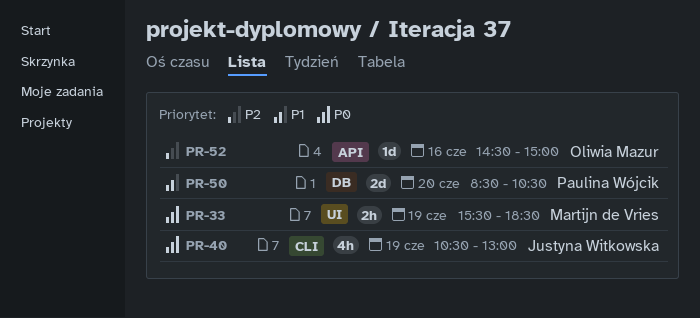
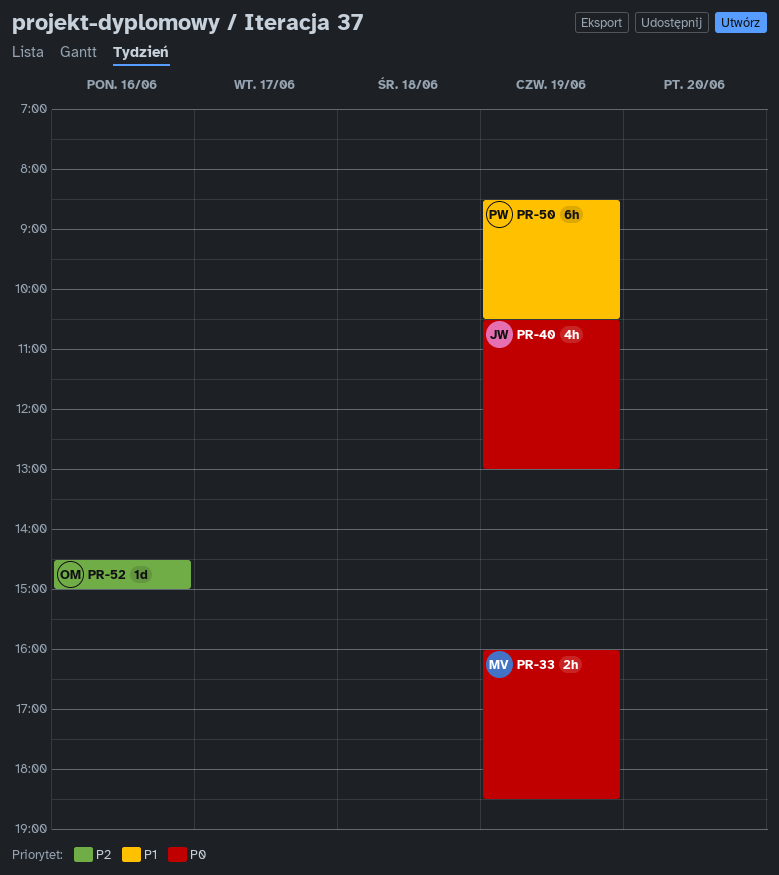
PR-33, begins: 15:30 -> 16:00
PR-50, estimate: 2d -> 6h
PR-50, day: Jun 20 -> Jun 19

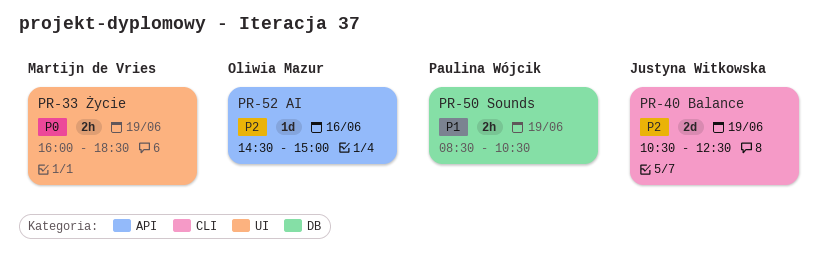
PR-40, priority: P0 -> P2
PR-40, estimate: 4h -> 2d
PR-40, ends: 13:00 -> 12:30
PR-50, estimate: 6h -> 2h

